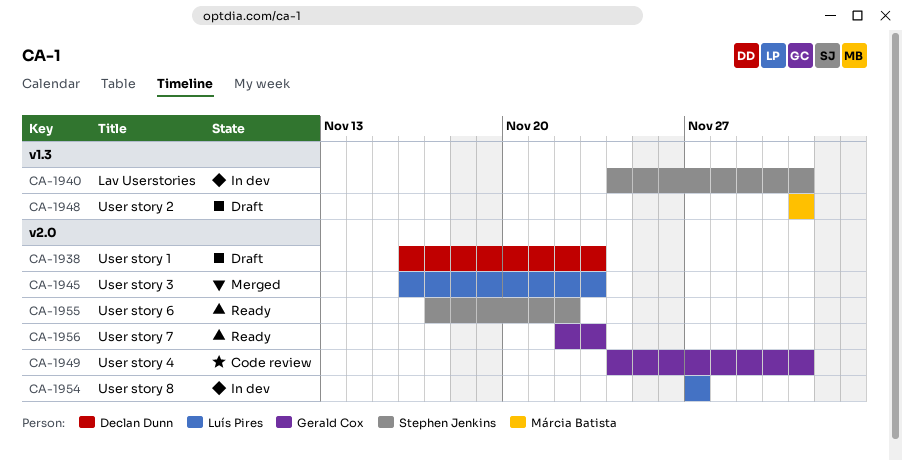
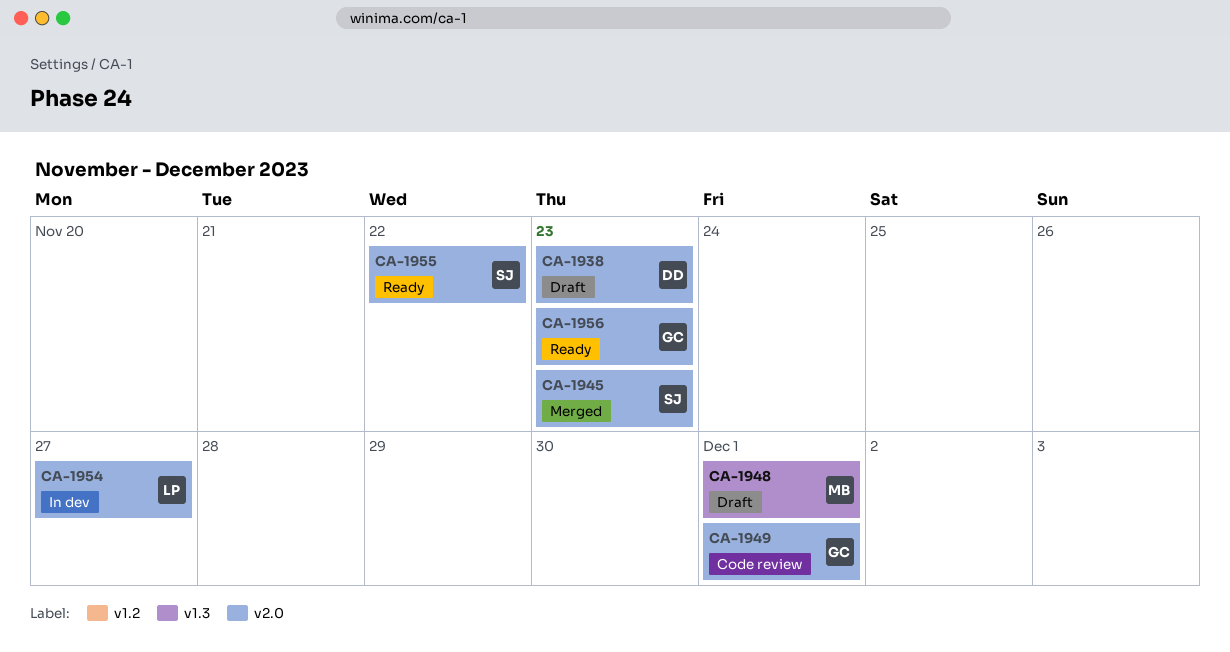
CA-1940: present -> none
CA-1945, owner: Luís Pires -> Stephen Jenkins

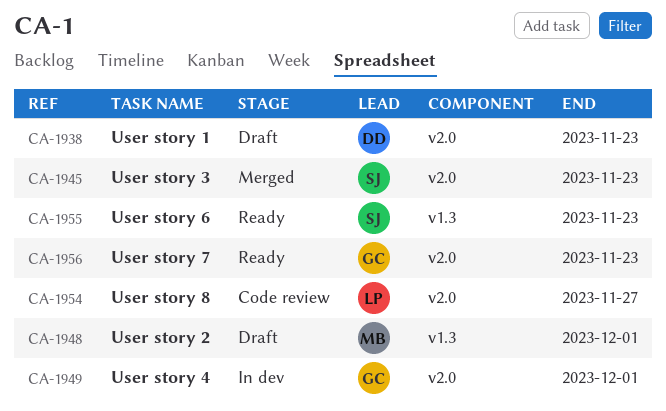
CA-1949, status: Code review -> In dev
CA-1954, status: In dev -> Code review
CA-1955, label: v2.0 -> v1.3
CA-1955, due: Nov 22 -> Nov 23

